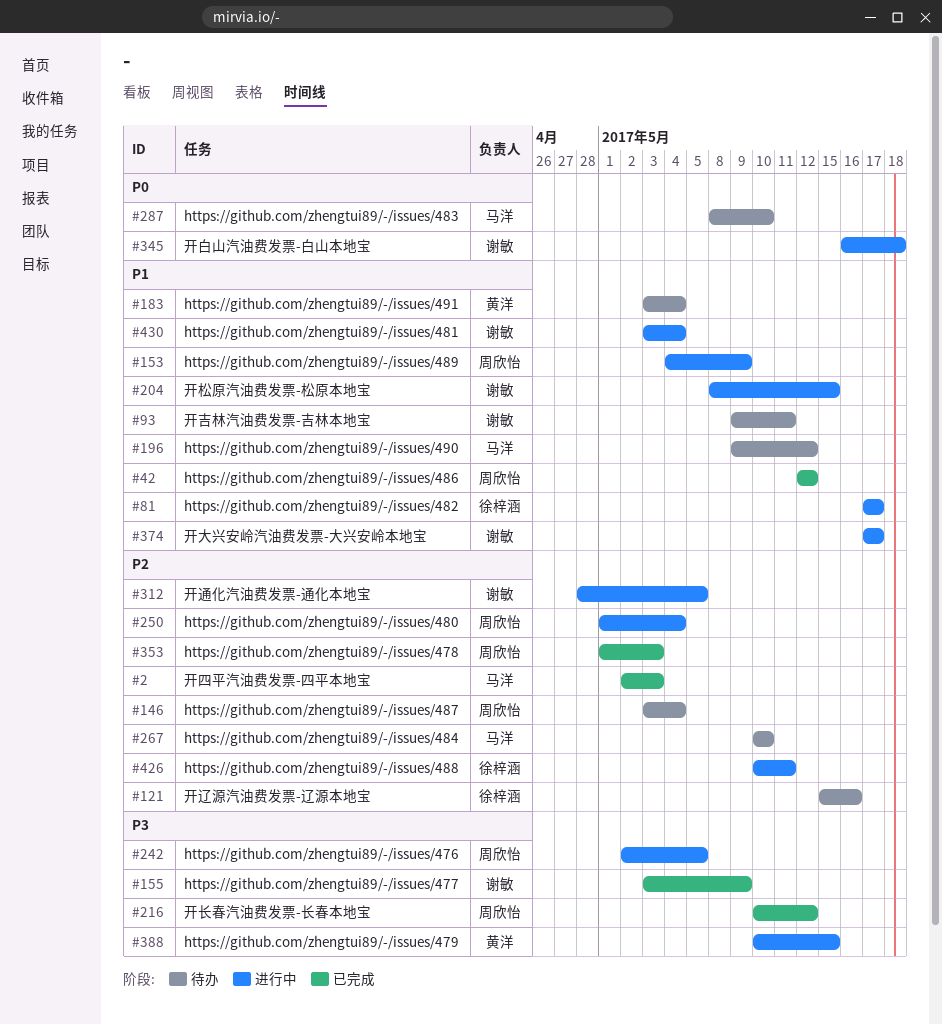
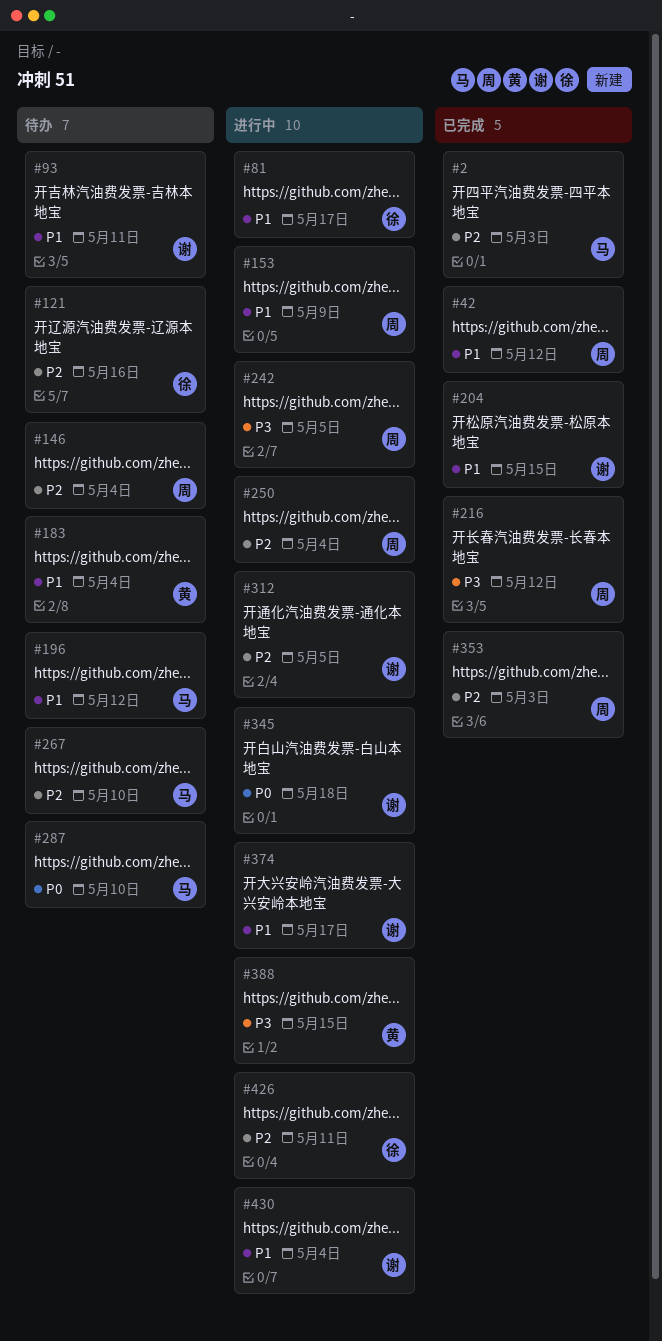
#155: present -> none
#204, status: 进行中 -> 已完成

